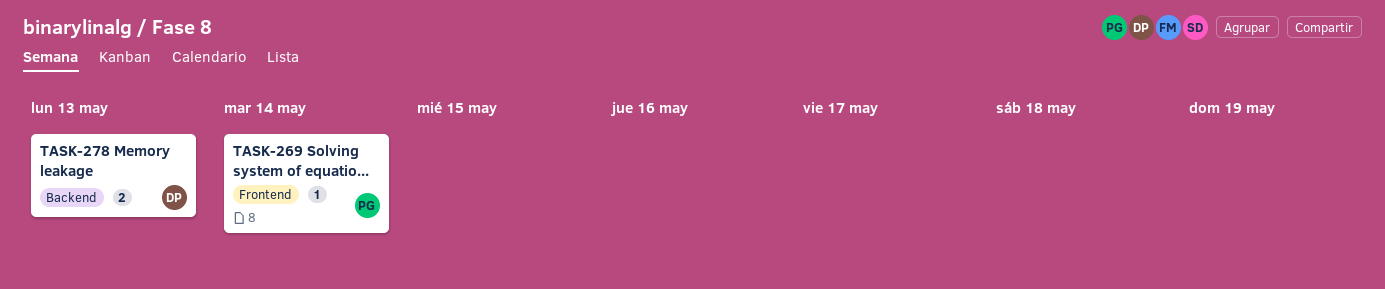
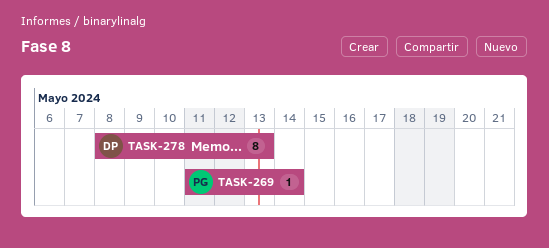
TASK-278, estimate: 2 -> 8

